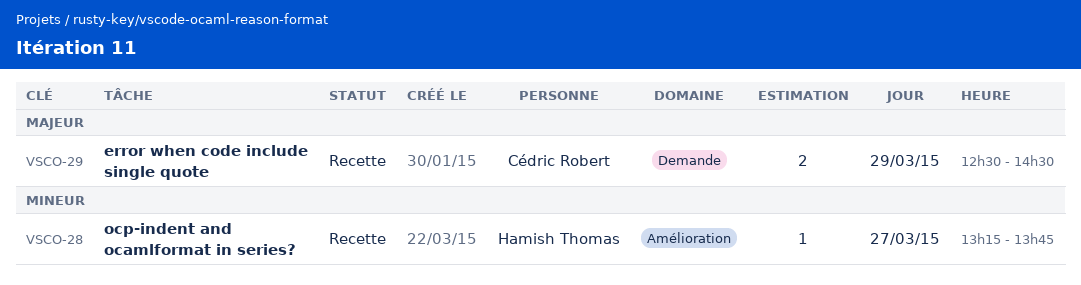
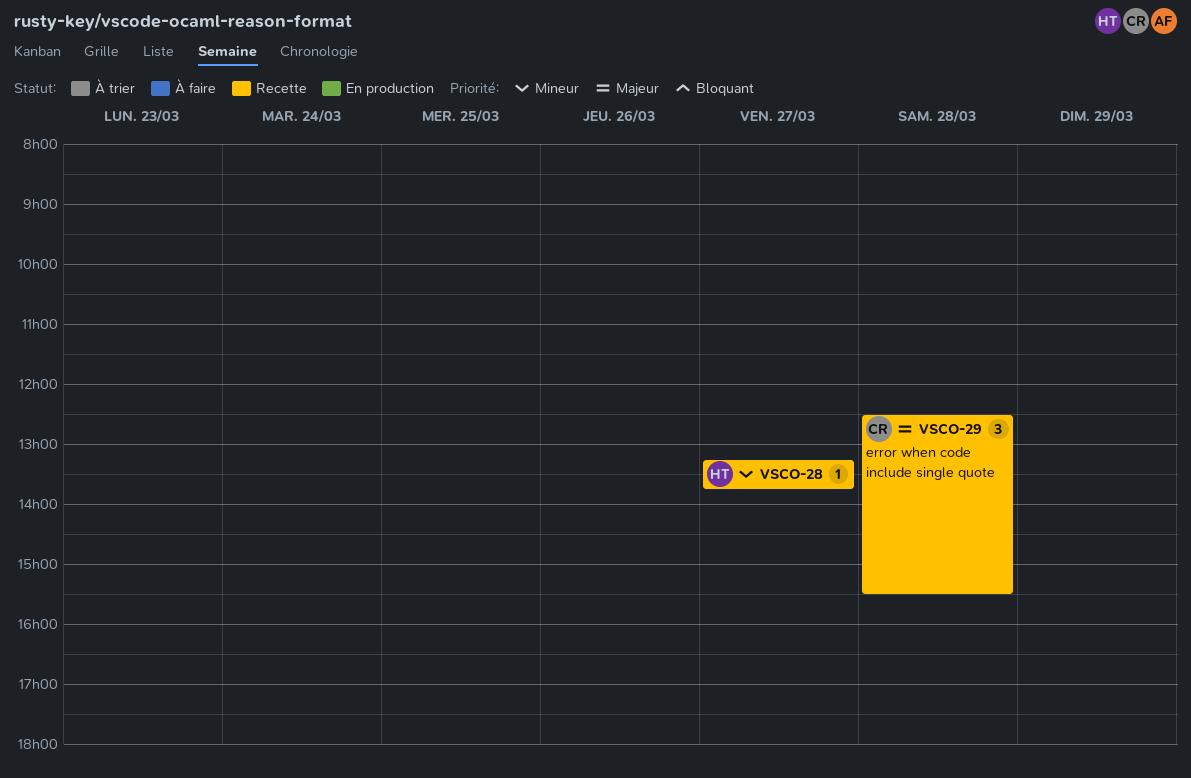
VSCO-29, estimate: 2 -> 3
VSCO-29, day: Mar 29 -> Mar 28
VSCO-29, ends: 14:30 -> 15:30

